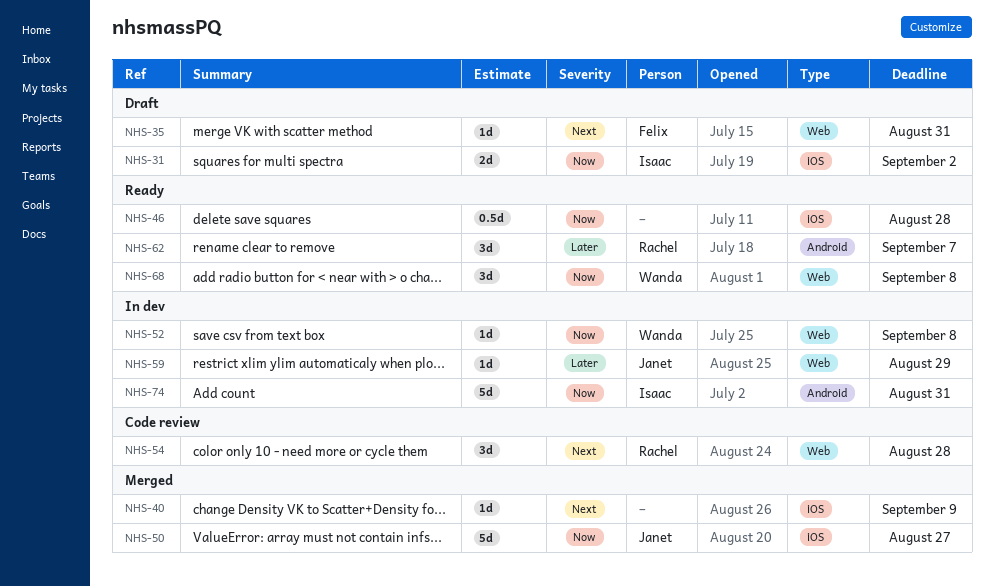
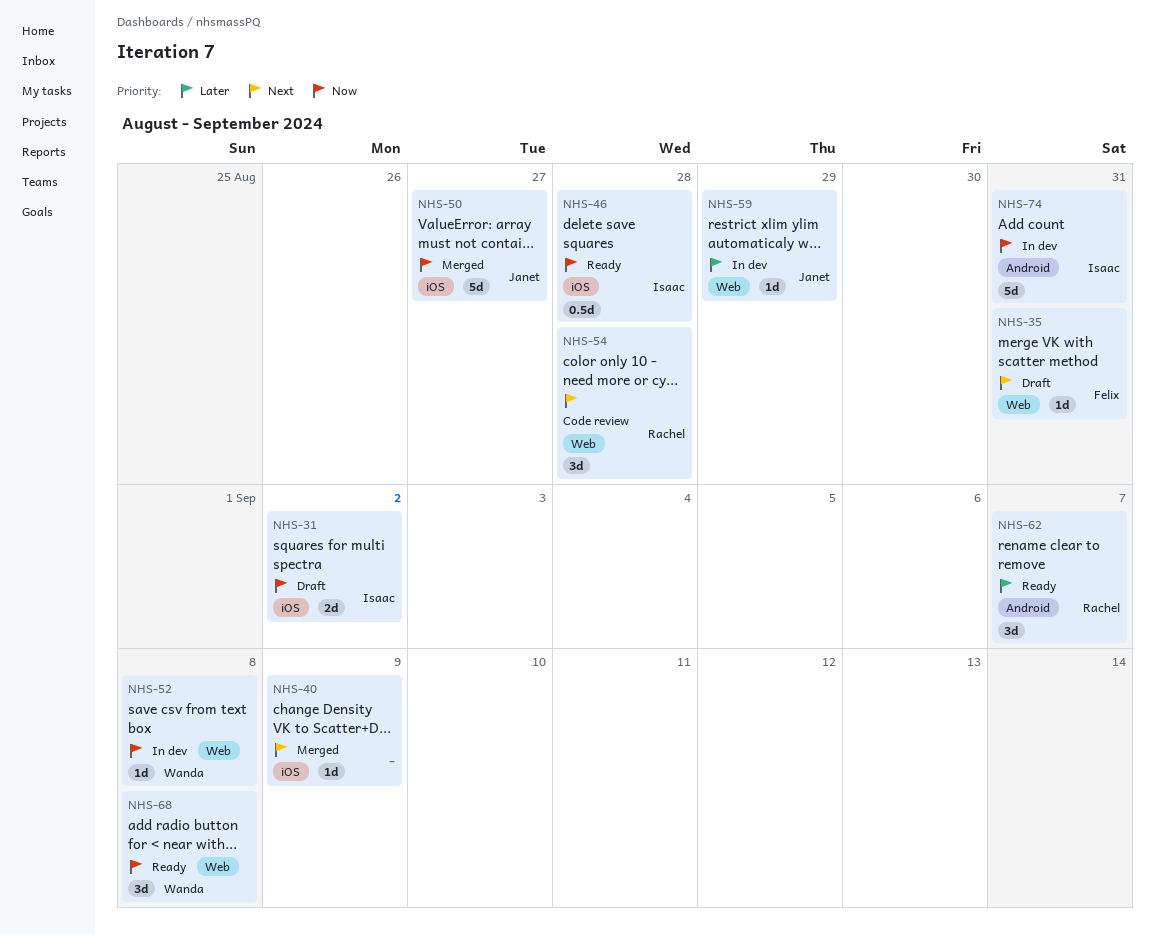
NHS-46, owner: none -> Isaac

